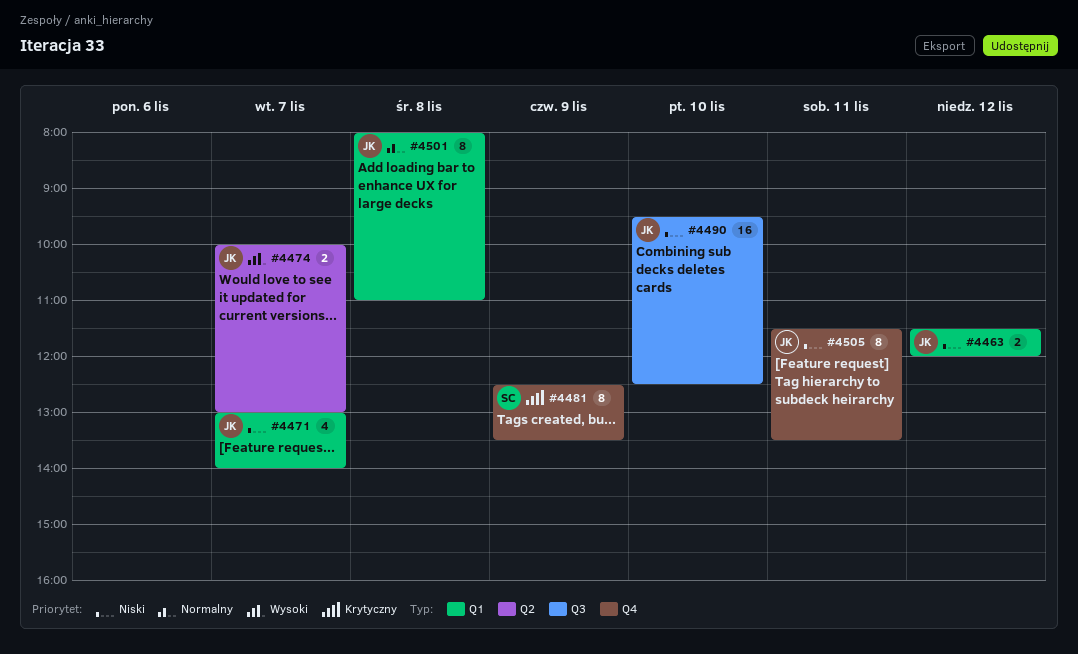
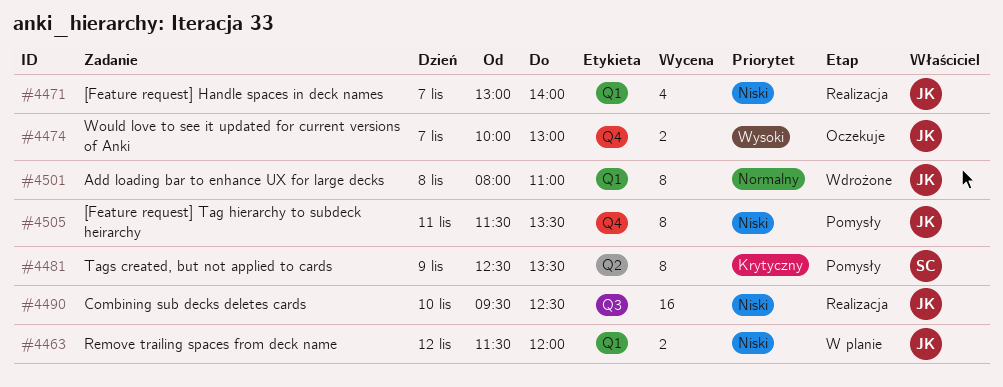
#4474, label: Q2 -> Q4
#4481, label: Q4 -> Q2

